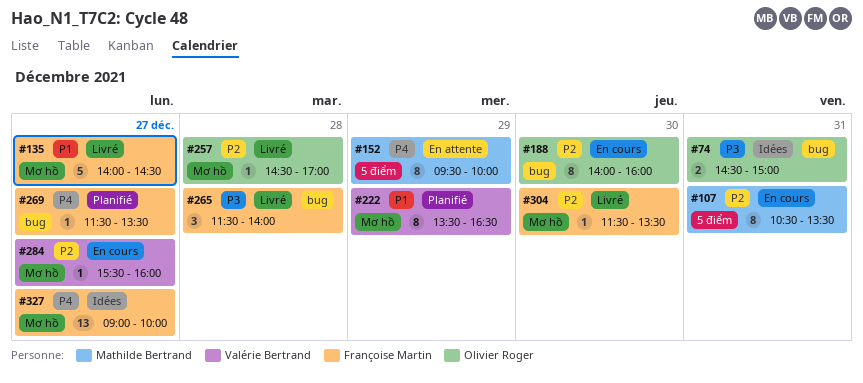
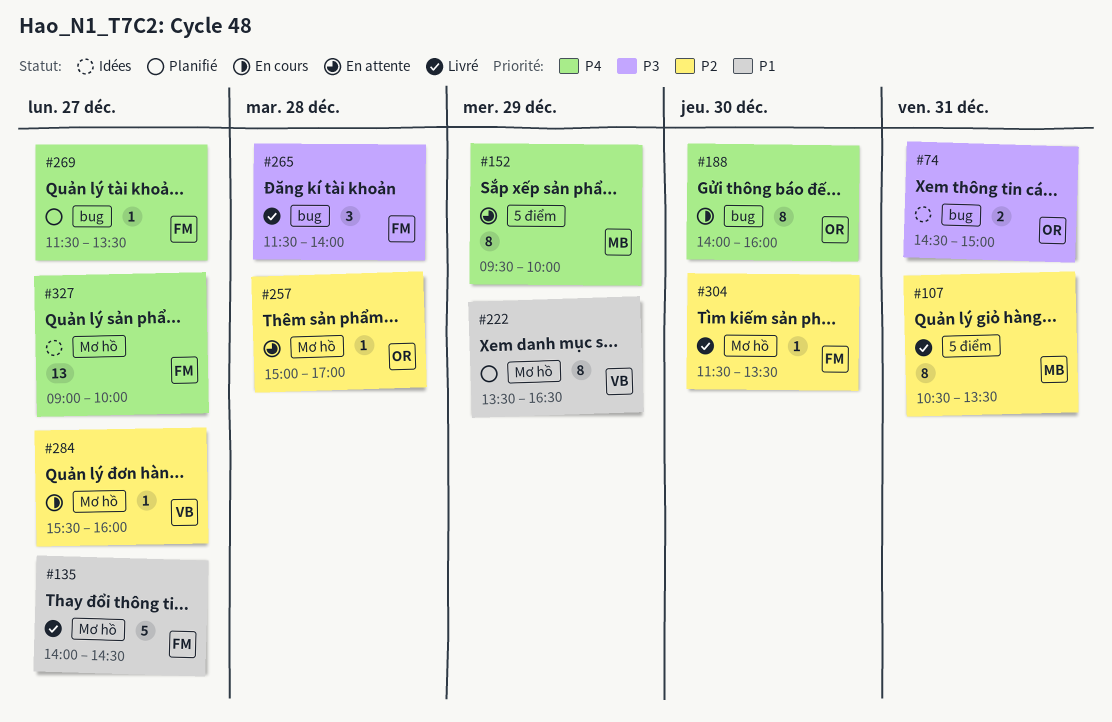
#107, status: En cours -> Livré
#188, priority: P2 -> P4
#257, status: Livré -> En attente
#257, begins: 14:30 -> 15:00

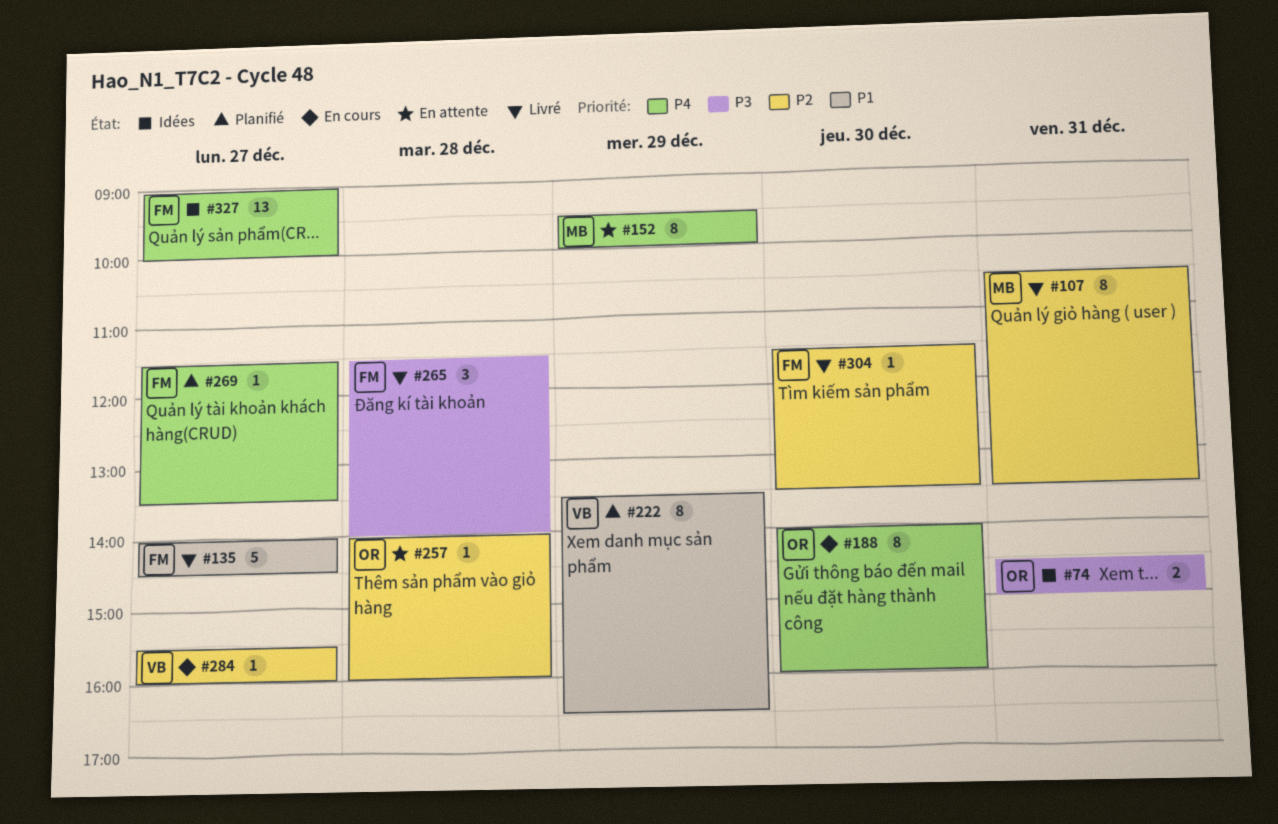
#257, begins: 15:00 -> 14:00
#257, ends: 17:00 -> 16:00

